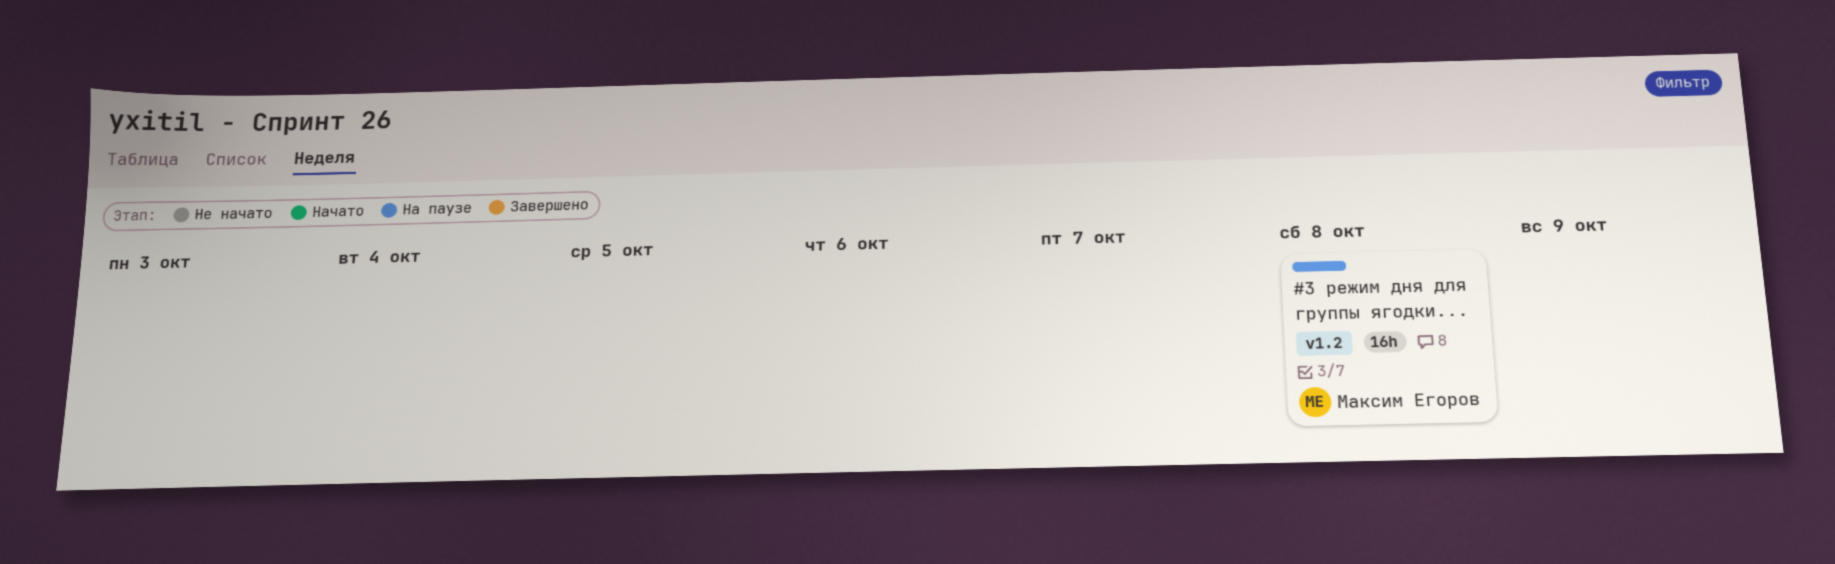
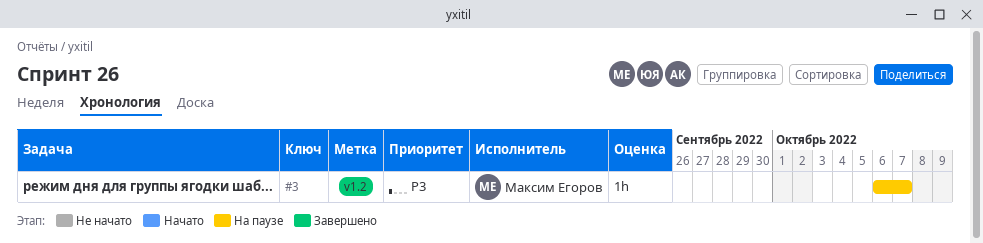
#3, estimate: 16h -> 1h
#3, due: Oct 8 -> Oct 7

